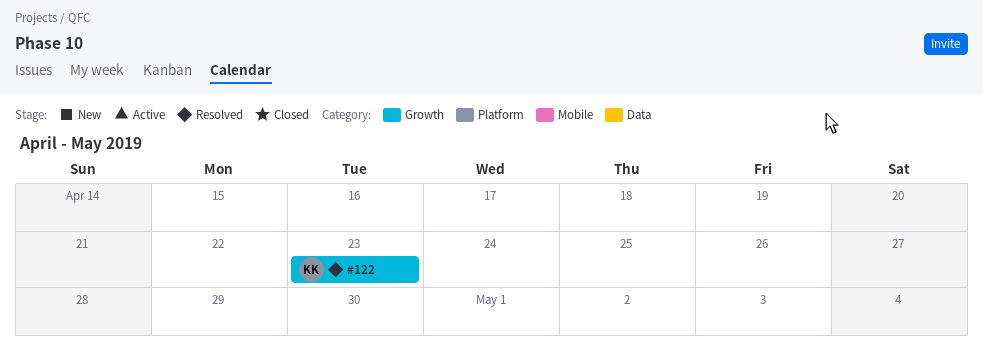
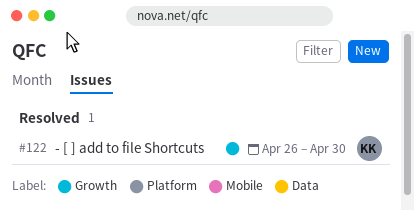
#122, start: Apr 23 -> Apr 26
#122, due: Apr 23 -> Apr 30

